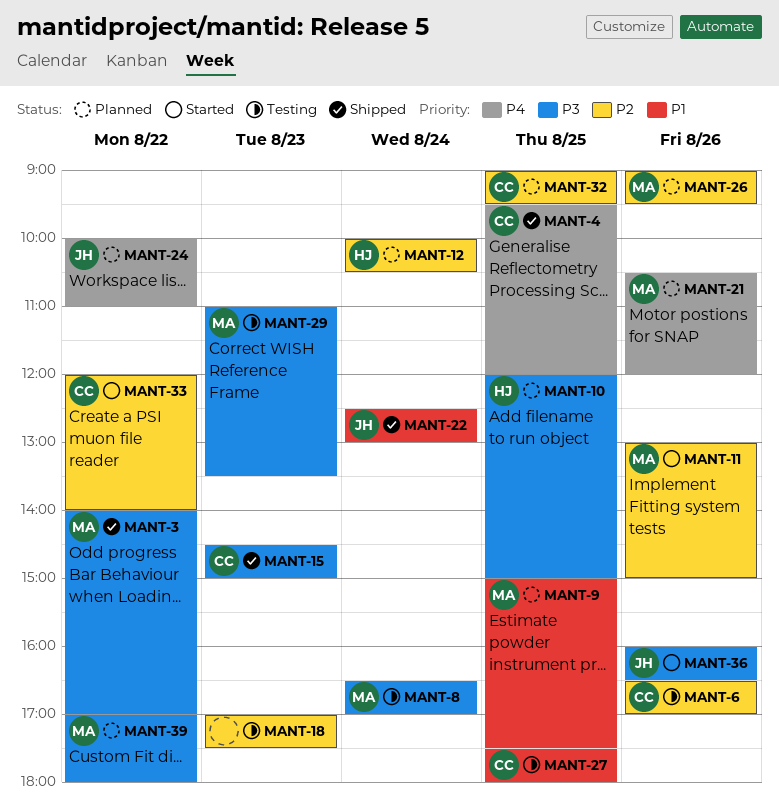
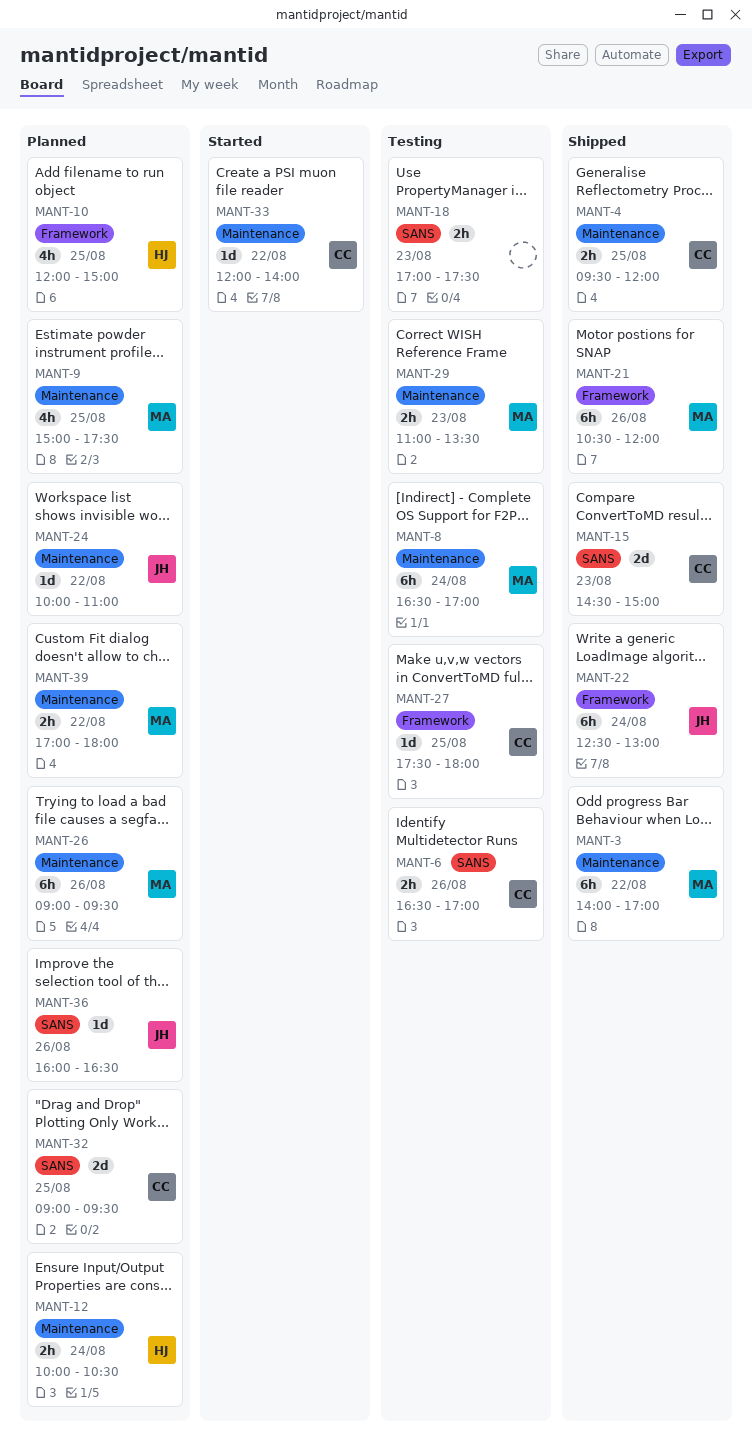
MANT-11: present -> none
MANT-21, status: Planned -> Shipped
MANT-36, status: Started -> Planned

